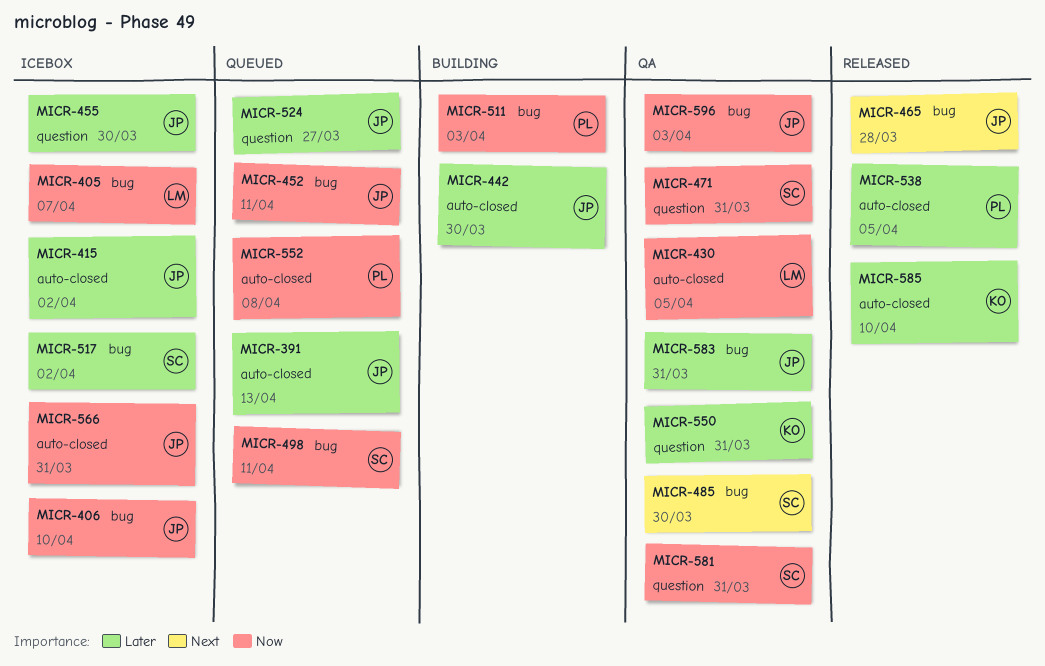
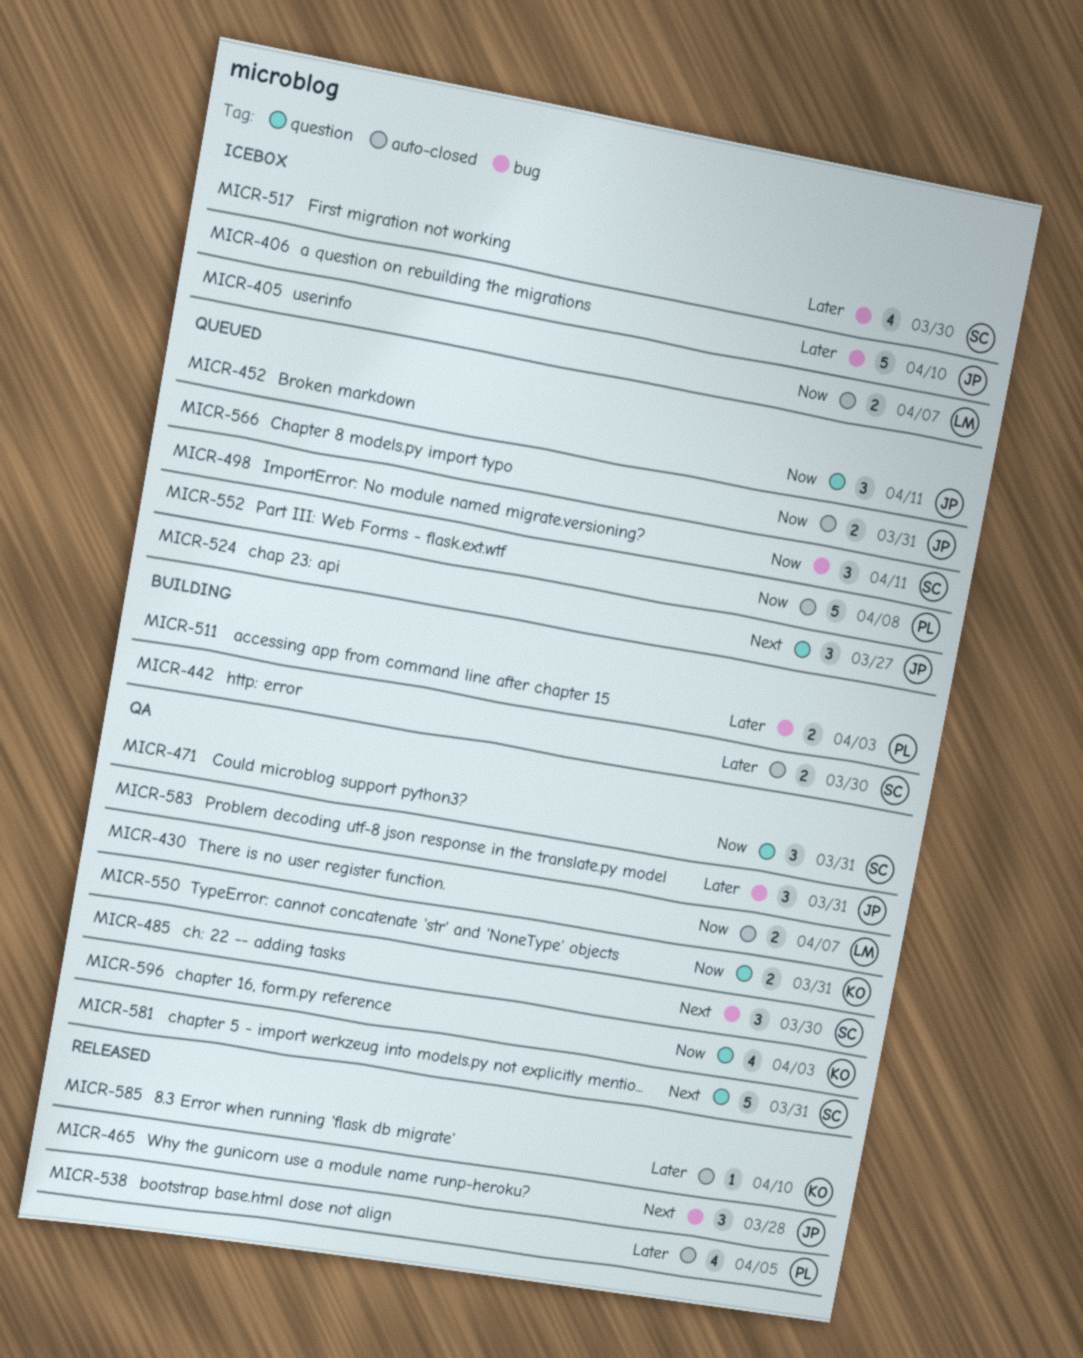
MICR-391: present -> none
MICR-405, label: bug -> auto-closed
MICR-406, priority: Now -> Later
MICR-415: present -> none
MICR-430, due: Apr 5 -> Apr 7
MICR-442, owner: JP -> SC
MICR-452, label: bug -> question
MICR-455: present -> none
MICR-511, priority: Now -> Later
MICR-517, due: Apr 2 -> Mar 30
MICR-524, priority: Later -> Next
MICR-550, priority: Later -> Now
MICR-566, status: Icebox -> Queued
MICR-581, priority: Now -> Next
MICR-596, owner: JP -> KO
MICR-596, label: bug -> question

